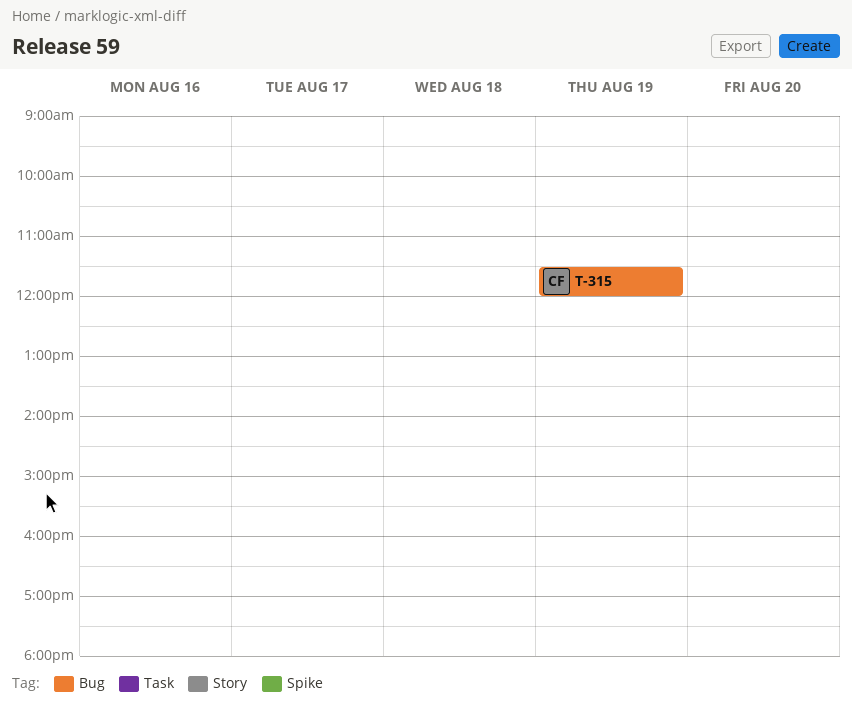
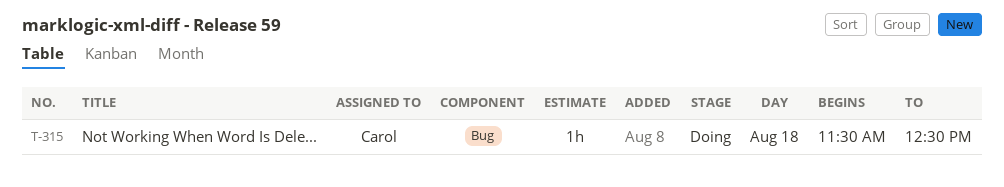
T-315, day: Aug 19 -> Aug 18
T-315, ends: 12:00 -> 12:30

